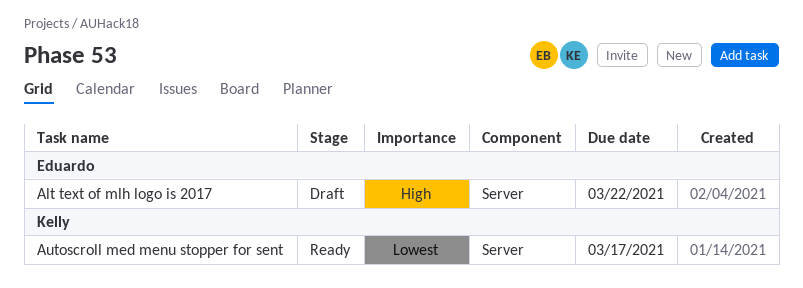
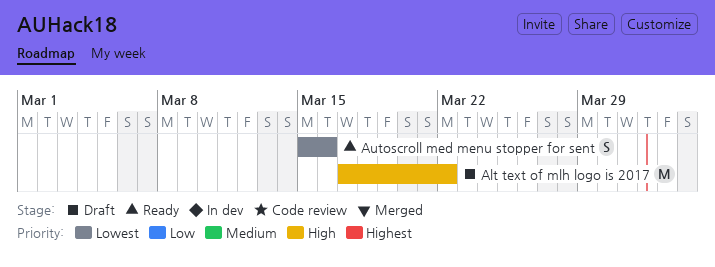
Autoscroll med menu stopper for sent, due: Mar 17 -> Mar 16

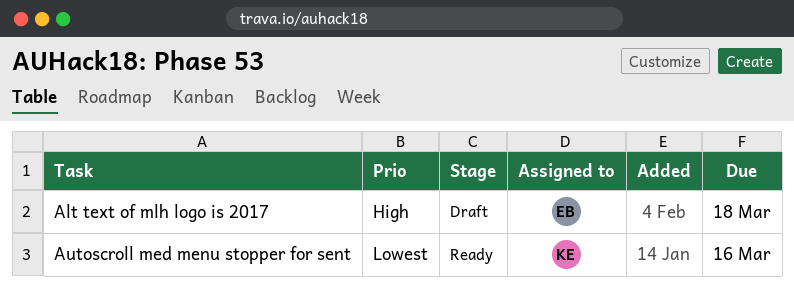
Alt text of mlh logo is 2017, due: Mar 22 -> Mar 18

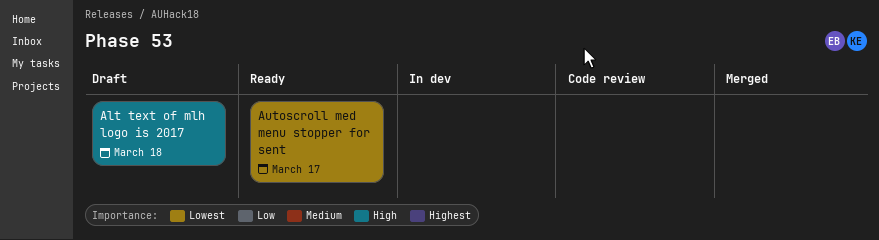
Autoscroll med menu stopper for sent, due: Mar 16 -> Mar 17

